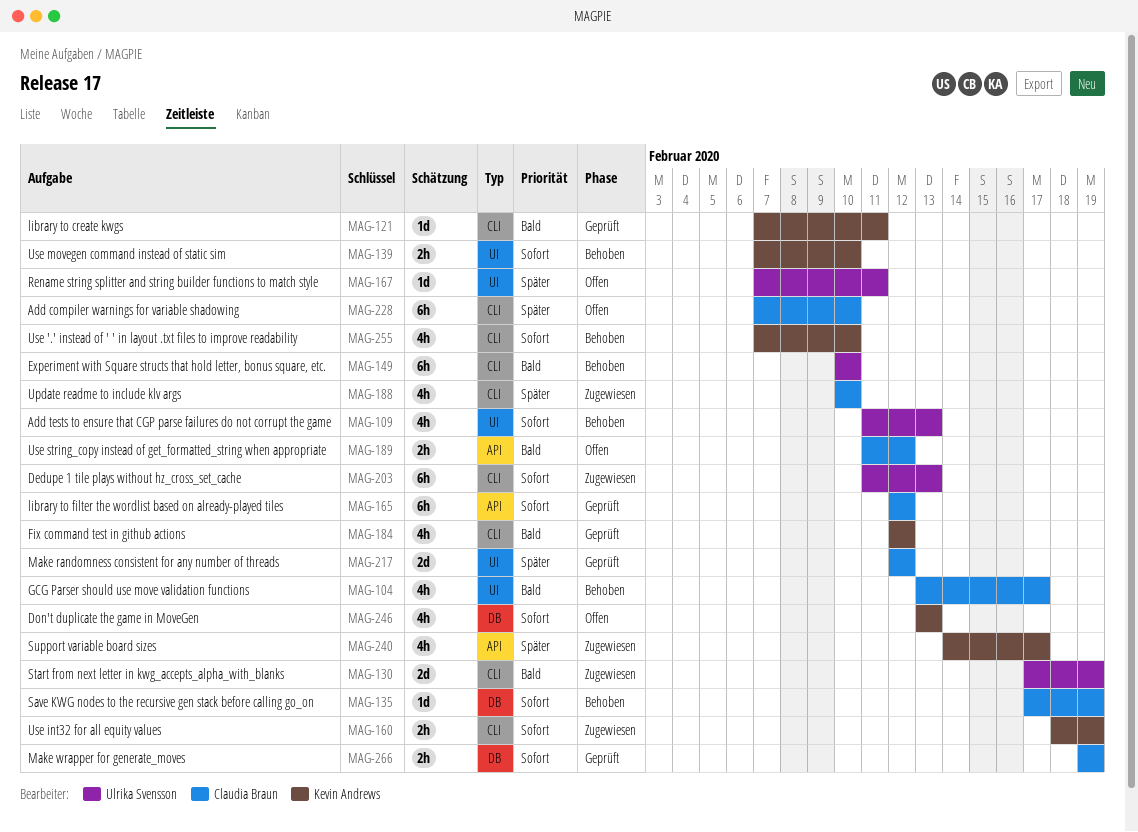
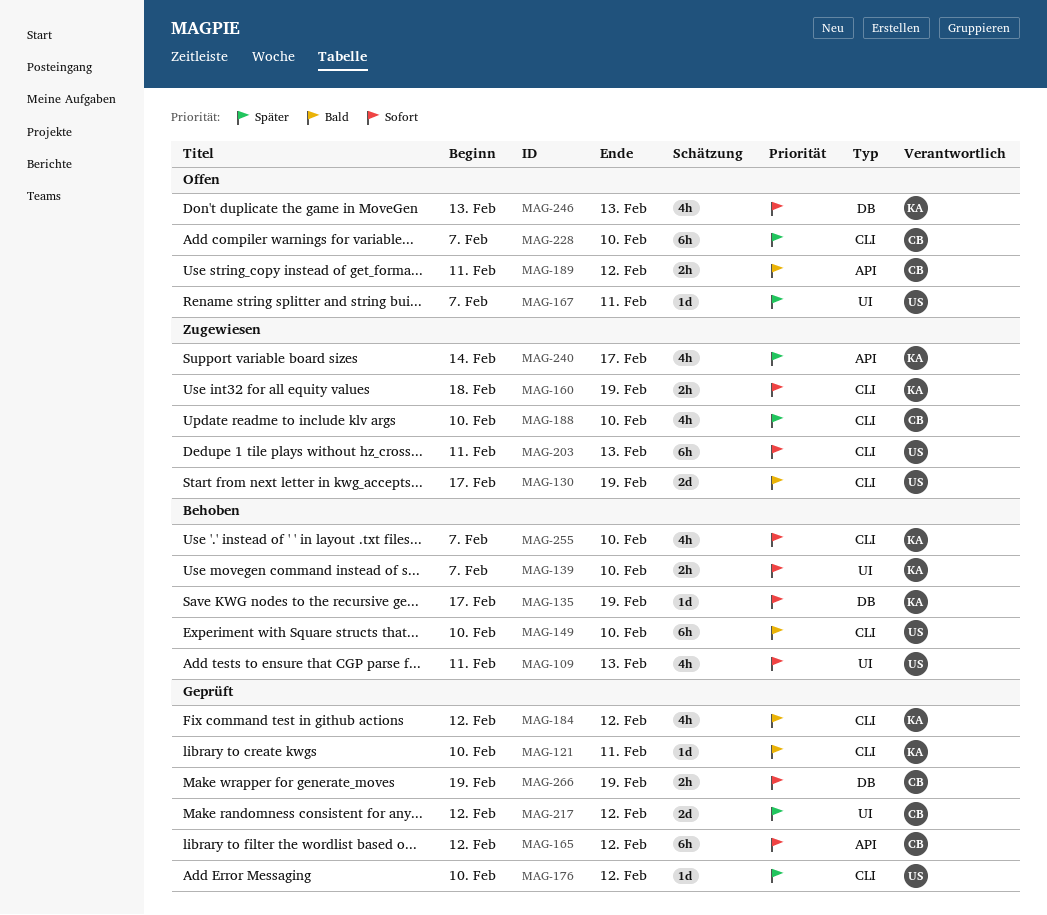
MAG-104: present -> none
MAG-121, start: Feb 7 -> Feb 10
MAG-135, owner: Claudia Braun -> Kevin Andrews
MAG-176: none -> present

